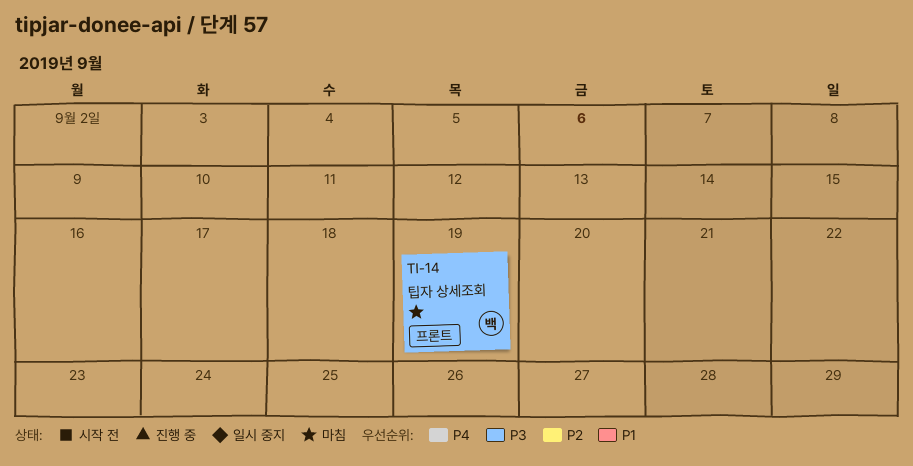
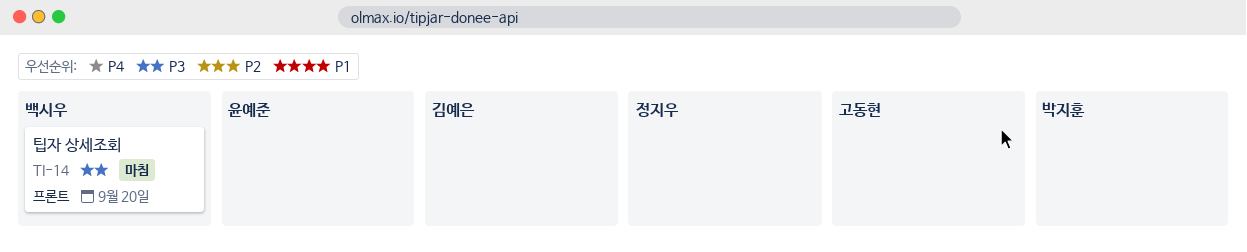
TI-14, due: Sep 19 -> Sep 20

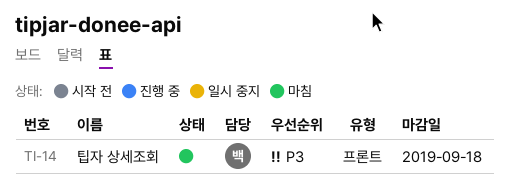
TI-14, due: Sep 20 -> Sep 18

